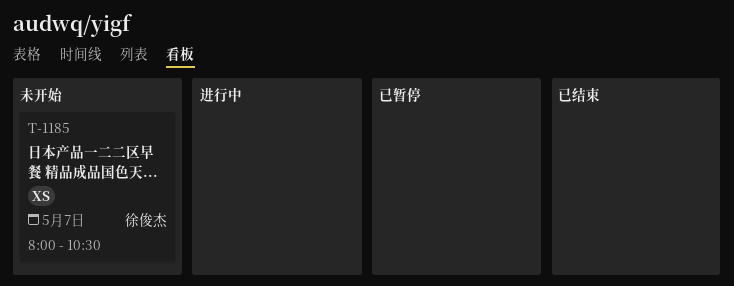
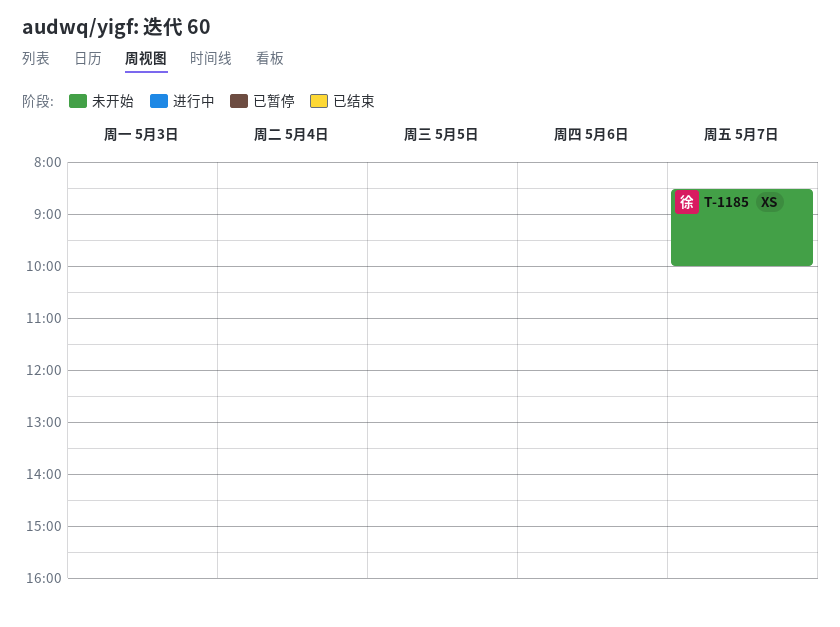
T-1185, begins: 08:00 -> 08:30
T-1185, ends: 10:30 -> 10:00

